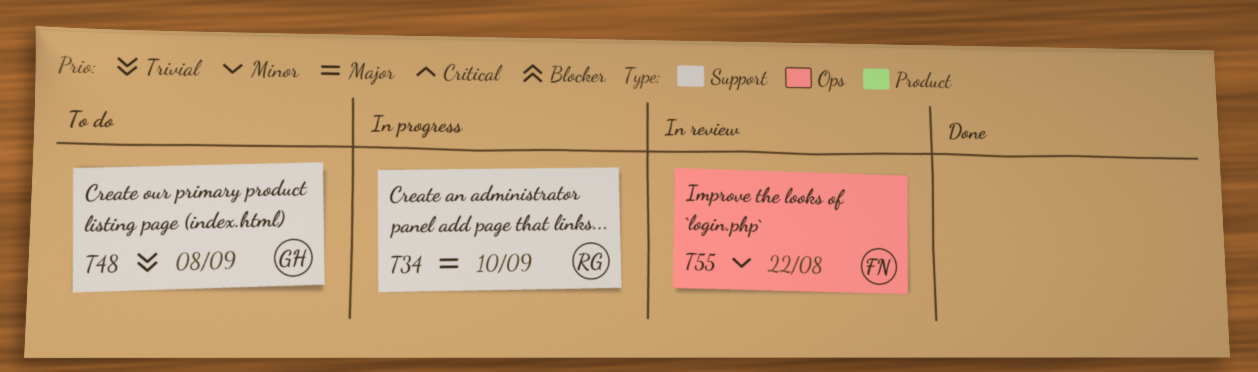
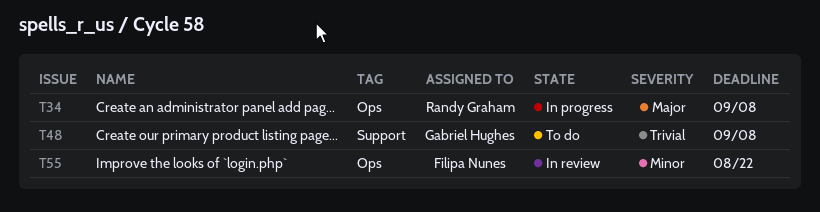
T34, label: Support -> Ops
T34, due: Sep 10 -> Sep 8

